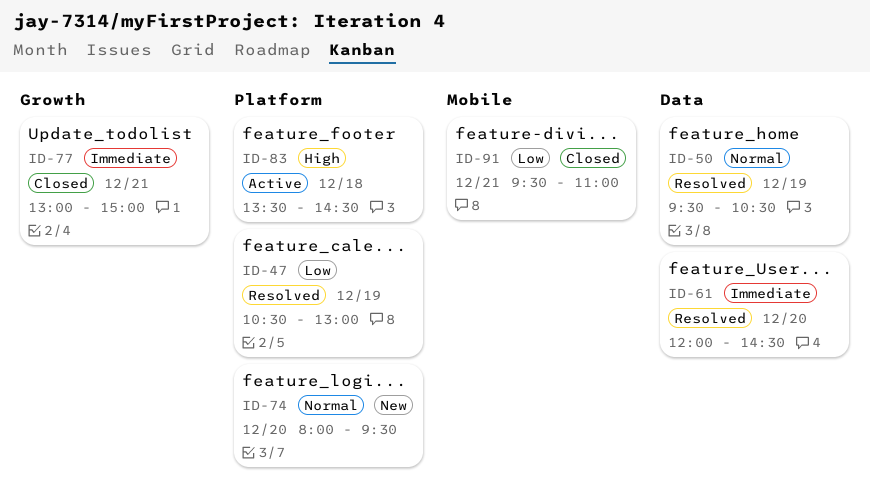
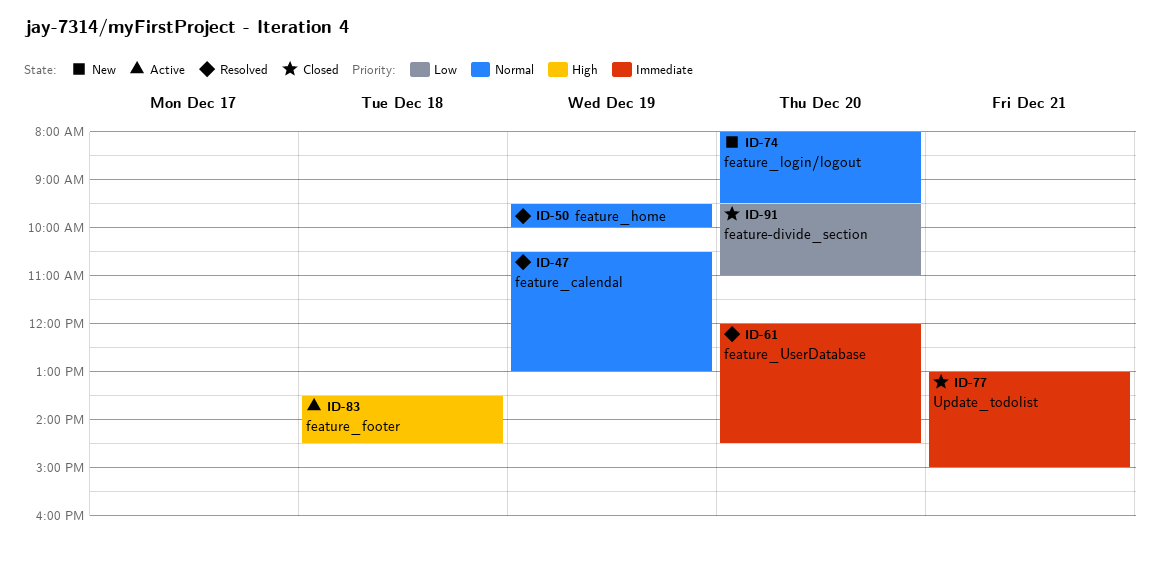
ID-47, priority: Low -> Normal
ID-50, ends: 10:30 -> 10:00
ID-91, day: Dec 21 -> Dec 20

